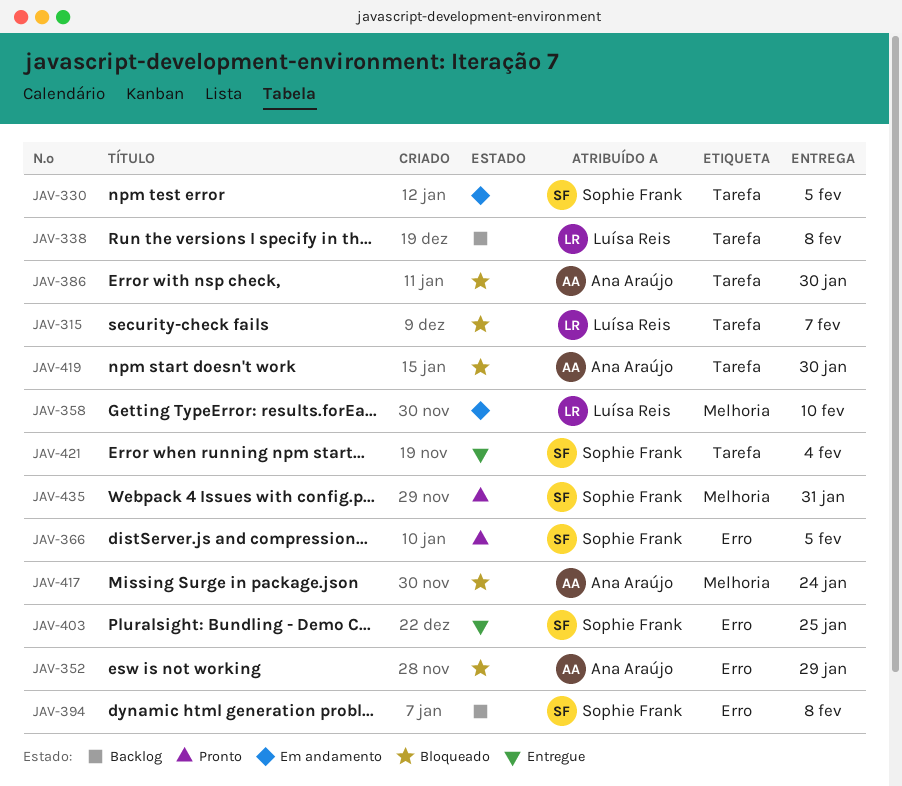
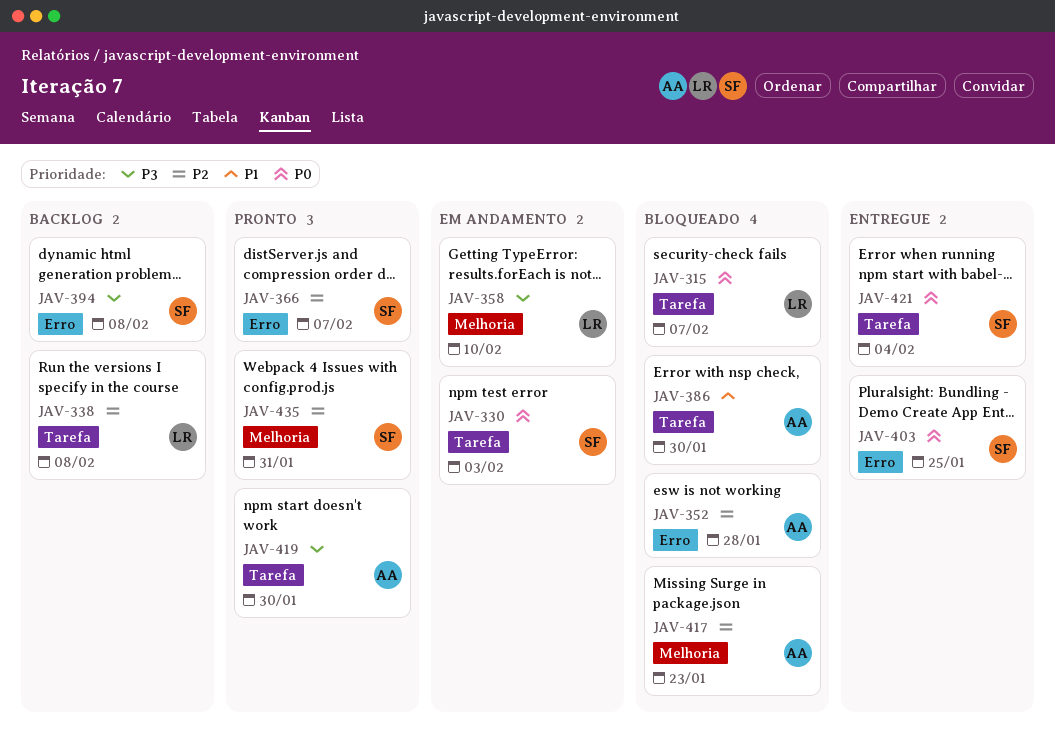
JAV-330, due: Feb 5 -> Feb 3
JAV-352, due: Jan 29 -> Jan 28
JAV-366, due: Feb 5 -> Feb 7
JAV-417, due: Jan 24 -> Jan 23
JAV-419, status: Bloqueado -> Pronto

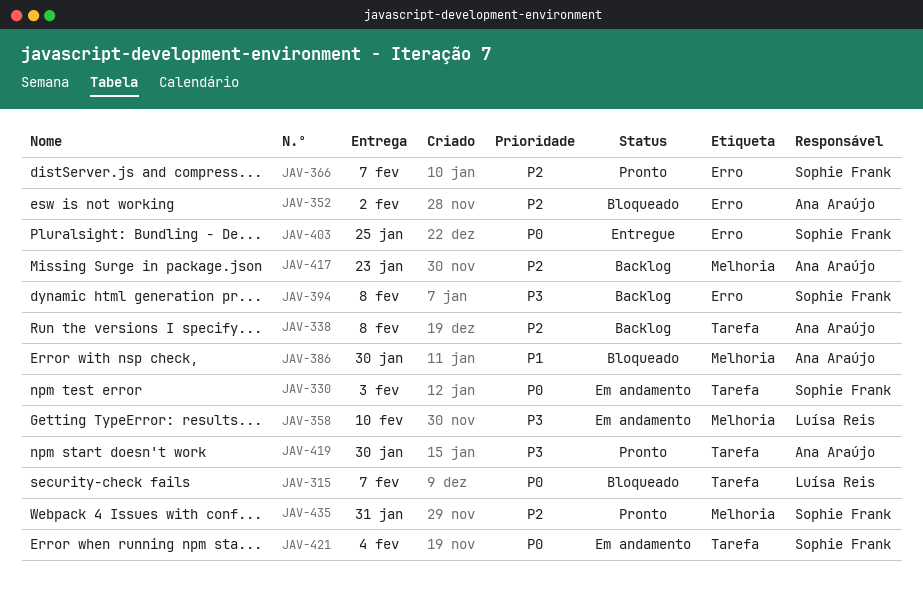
JAV-338, owner: Luísa Reis -> Ana Araújo
JAV-352, due: Jan 28 -> Feb 2
JAV-386, label: Tarefa -> Melhoria
JAV-417, status: Bloqueado -> Backlog
JAV-421, status: Entregue -> Em andamento

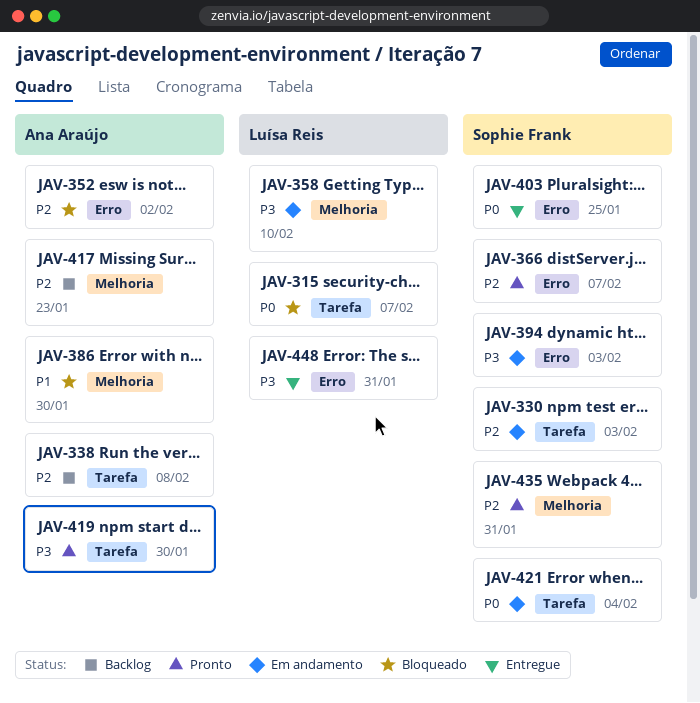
JAV-330, priority: P0 -> P2
JAV-394, status: Backlog -> Em andamento
JAV-394, due: Feb 8 -> Feb 3
JAV-448: none -> present

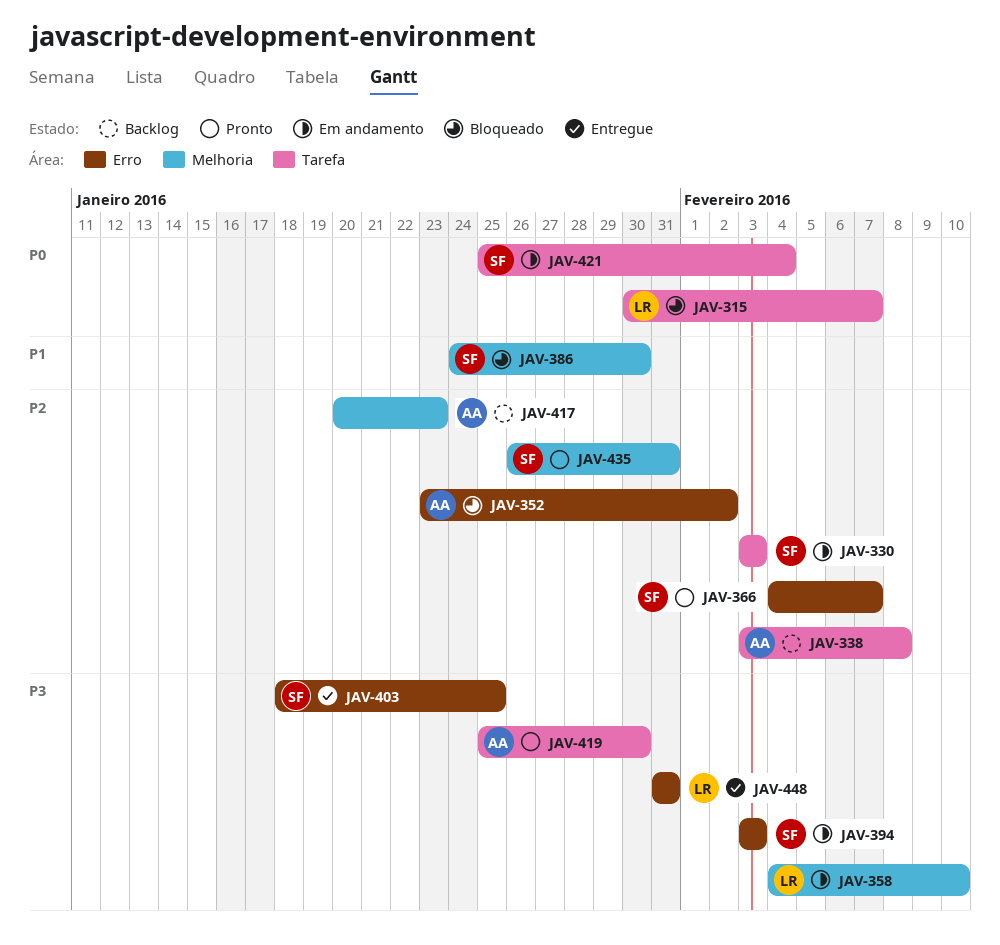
JAV-386, owner: Ana Araújo -> Sophie Frank
JAV-403, priority: P0 -> P3

